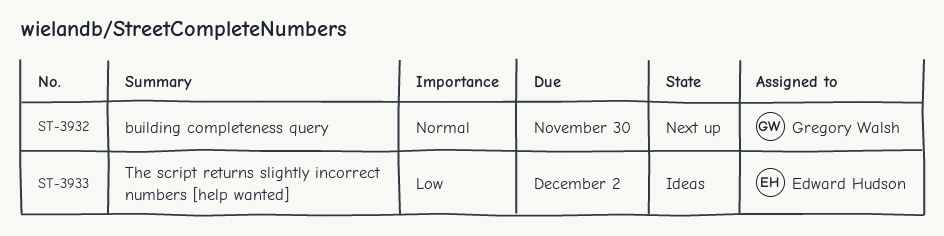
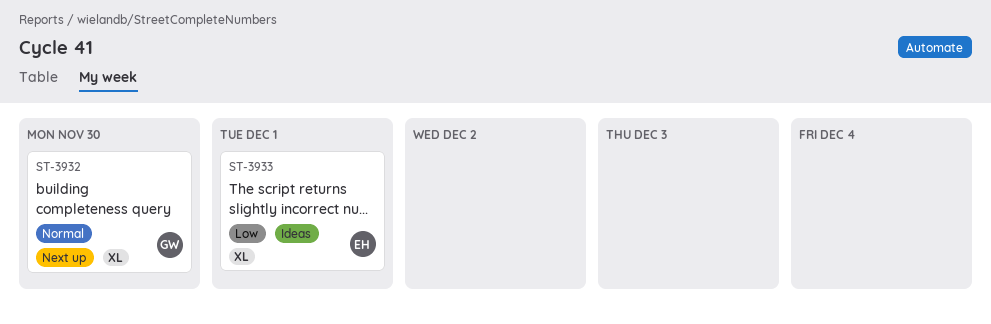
ST-3933, due: Dec 2 -> Dec 1

